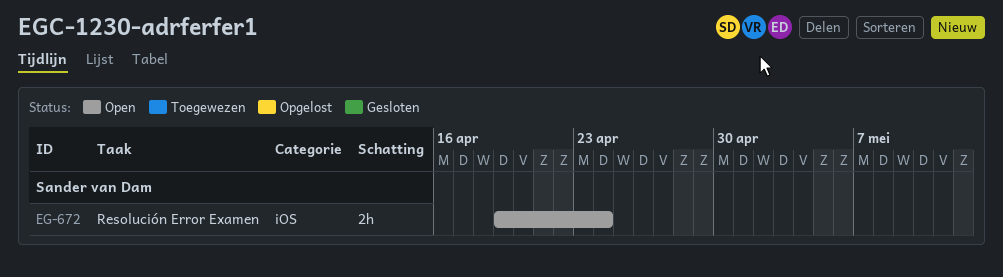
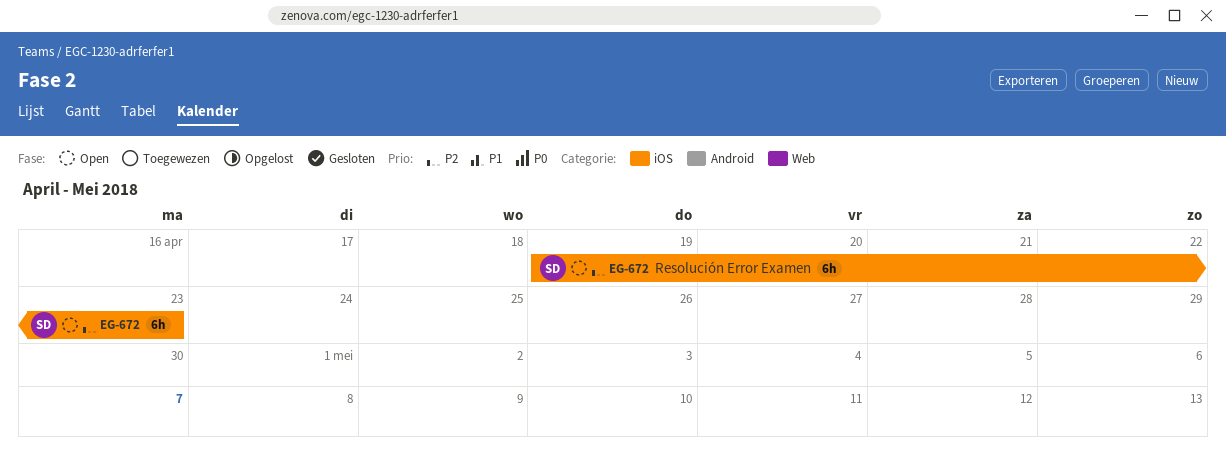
EG-672, estimate: 2h -> 6h
EG-672, due: Apr 24 -> Apr 23

